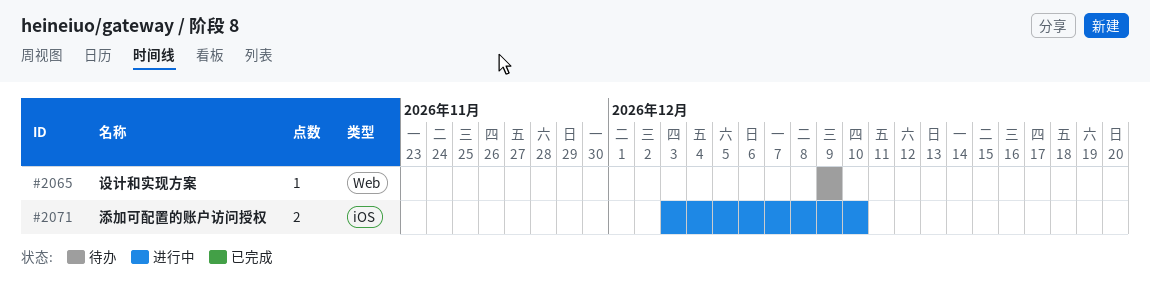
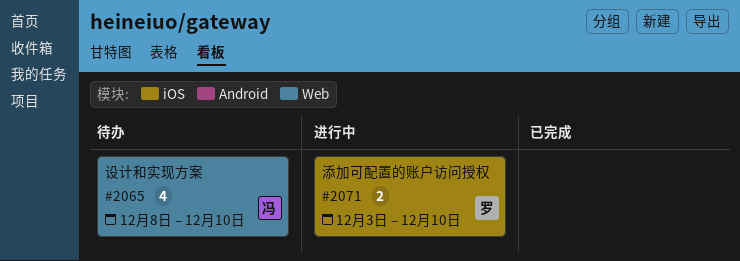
#2065, estimate: 1 -> 4
#2065, start: Dec 9 -> Dec 8
#2065, due: Dec 9 -> Dec 10

